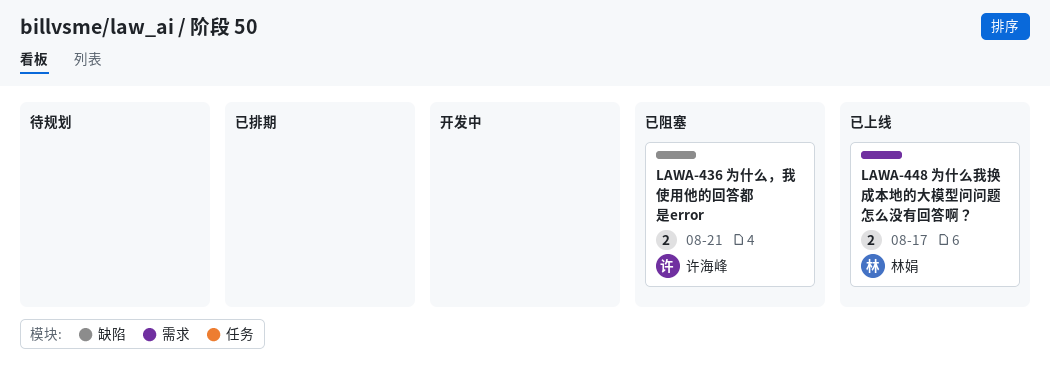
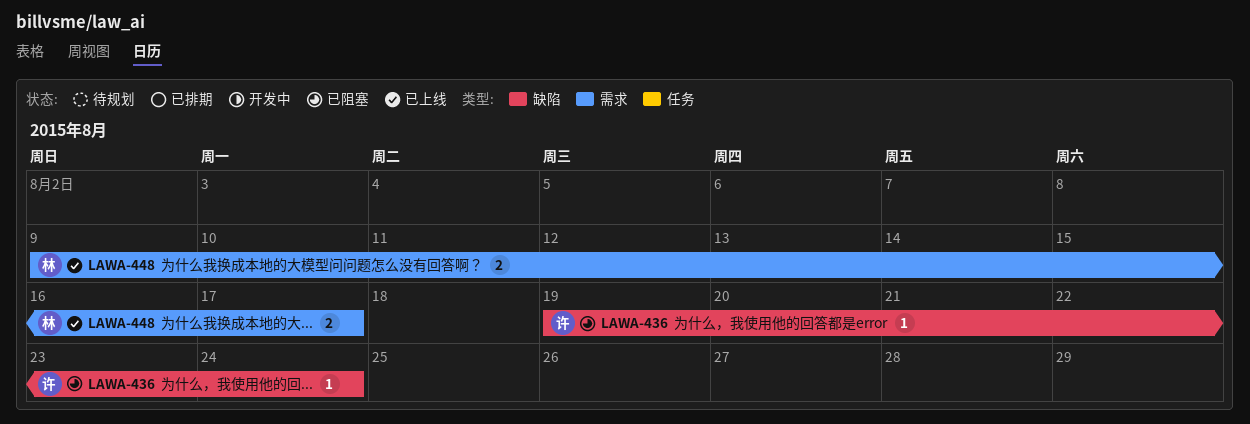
LAWA-436, estimate: 2 -> 1
LAWA-436, due: Aug 21 -> Aug 24

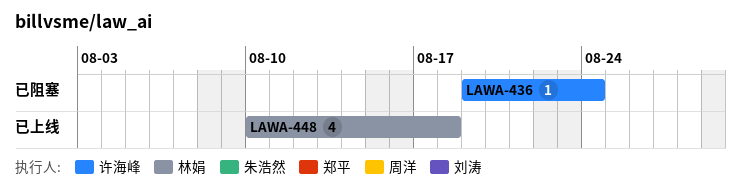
LAWA-448, estimate: 2 -> 4
LAWA-448, start: Aug 9 -> Aug 10
LAWA-448, due: Aug 17 -> Aug 18

